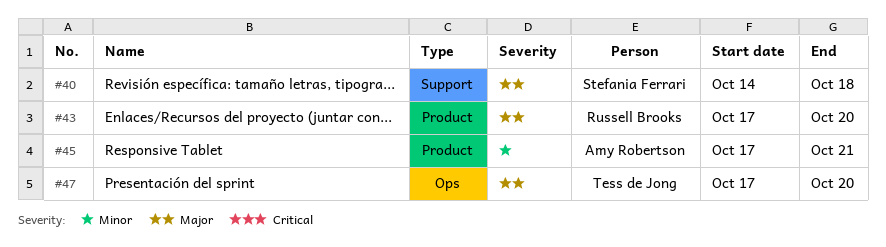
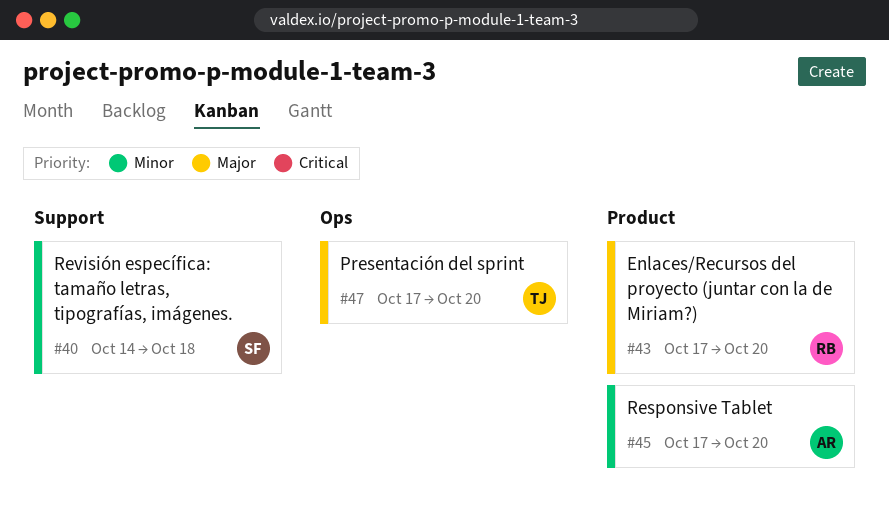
#40, priority: Major -> Minor
#45, due: Oct 21 -> Oct 20

